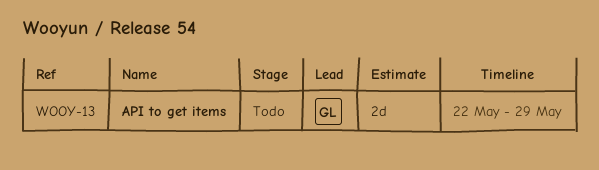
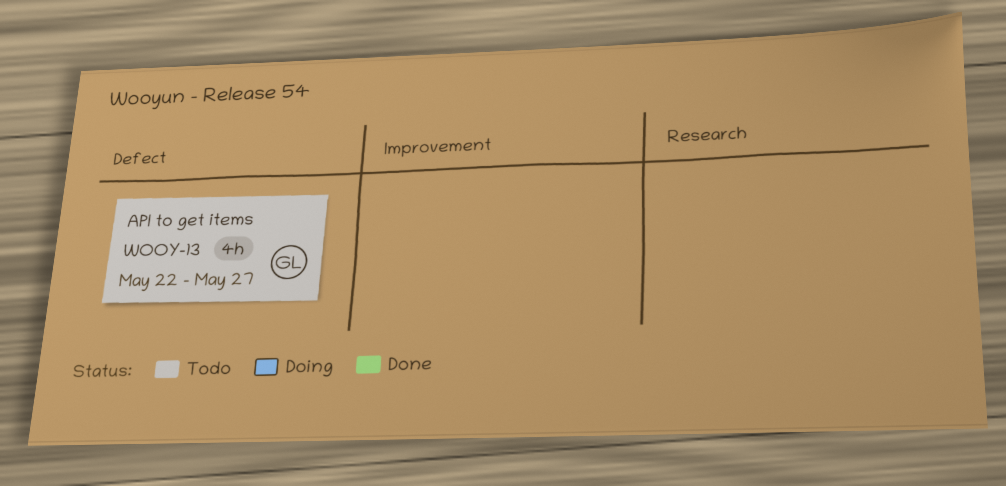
WOOY-13, estimate: 2d -> 4h
WOOY-13, due: May 29 -> May 27

